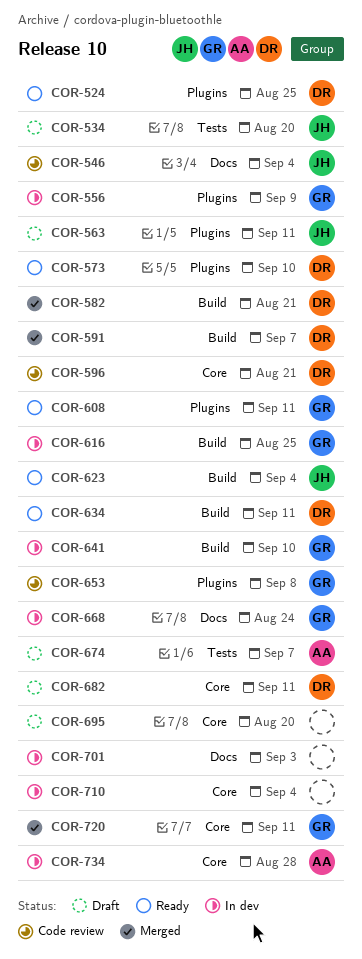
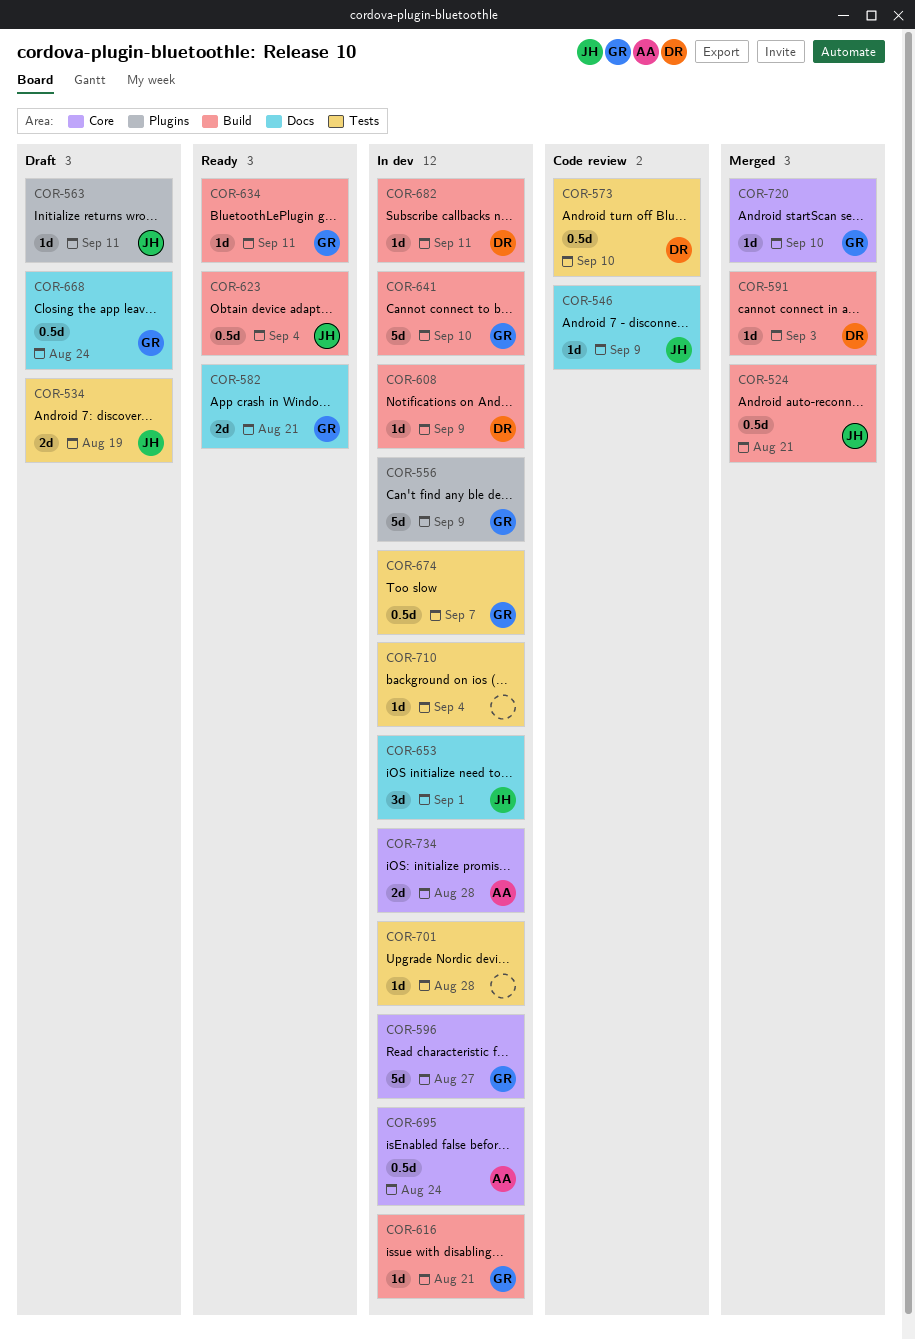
COR-524, status: Ready -> Merged
COR-524, owner: DR -> JH
COR-524, label: Plugins -> Build
COR-524, due: Aug 25 -> Aug 21
COR-534, due: Aug 20 -> Aug 19
COR-546, due: Sep 4 -> Sep 9
COR-573, status: Ready -> Code review
COR-573, label: Plugins -> Tests
COR-582, status: Merged -> Ready
COR-582, owner: DR -> GR
COR-582, label: Build -> Docs
COR-591, due: Sep 7 -> Sep 3
COR-596, status: Code review -> In dev
COR-596, owner: DR -> GR
COR-596, due: Aug 21 -> Aug 27
COR-608, status: Ready -> In dev
COR-608, owner: GR -> DR
COR-608, label: Plugins -> Build
COR-608, due: Sep 11 -> Sep 9
COR-616, due: Aug 25 -> Aug 21
COR-634, owner: DR -> GR
COR-653, status: Code review -> In dev
COR-653, owner: GR -> JH
COR-653, label: Plugins -> Docs
COR-653, due: Sep 8 -> Sep 1
COR-668, status: In dev -> Draft
COR-674, status: Draft -> In dev
COR-674, owner: AA -> GR
COR-682, status: Draft -> In dev
COR-682, label: Core -> Build
COR-695, status: Draft -> In dev
COR-695, owner: none -> AA
COR-695, due: Aug 20 -> Aug 24
COR-701, label: Docs -> Tests
COR-701, due: Sep 3 -> Aug 28
COR-710, label: Core -> Tests
COR-720, due: Sep 11 -> Sep 10

